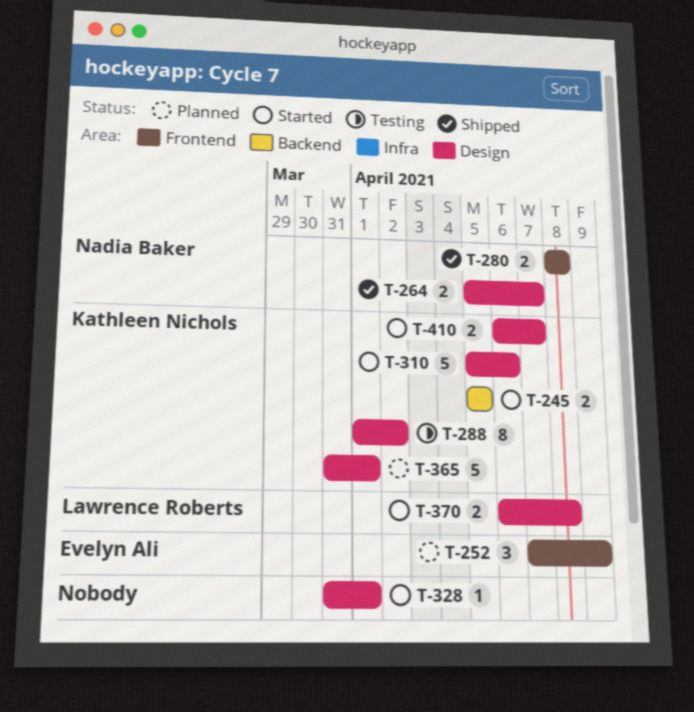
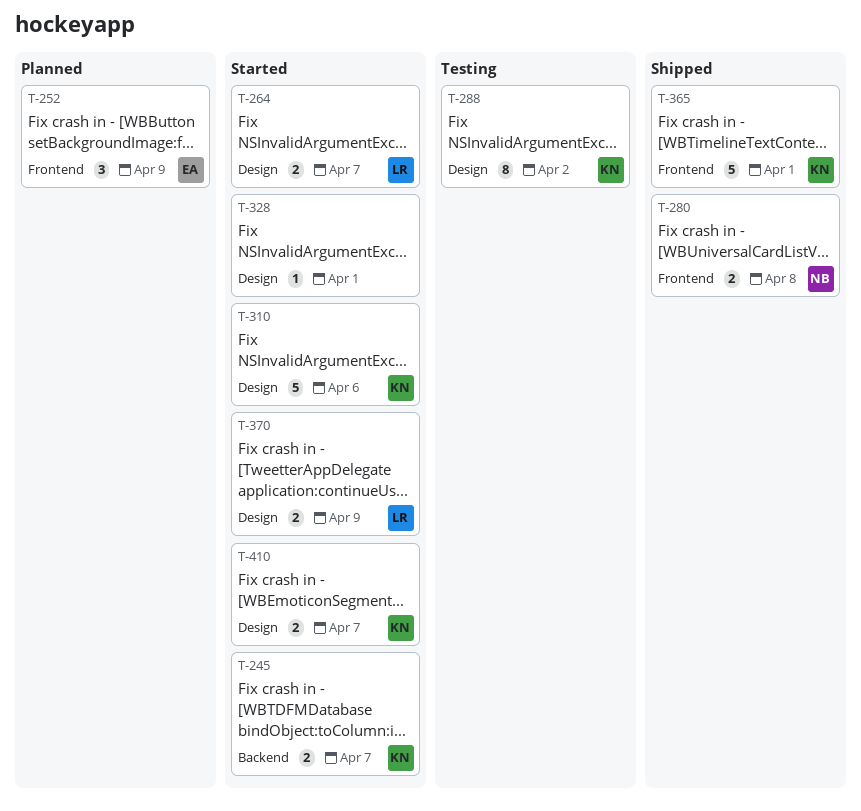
T-245, due: Apr 5 -> Apr 7
T-264, status: Shipped -> Started
T-264, owner: Nadia Baker -> Lawrence Roberts
T-365, status: Planned -> Shipped
T-365, label: Design -> Frontend
T-370, due: Apr 8 -> Apr 9

